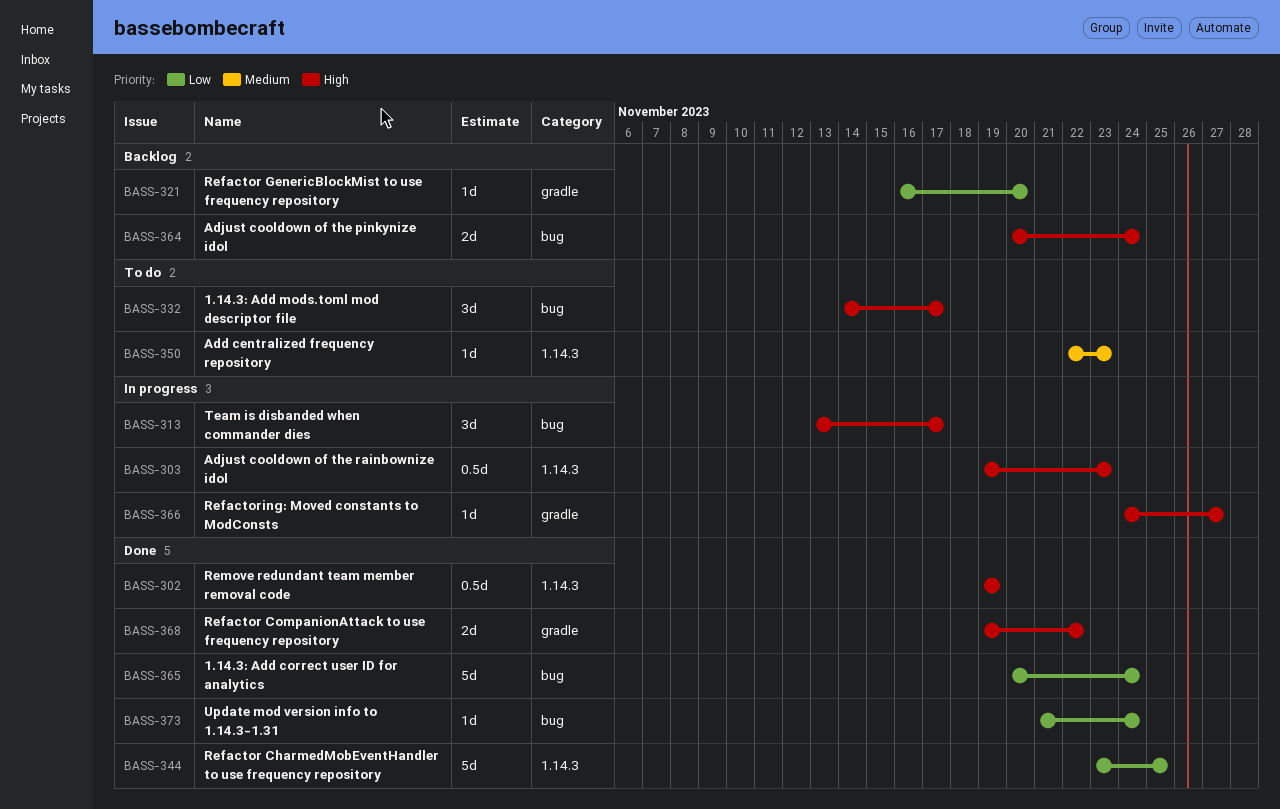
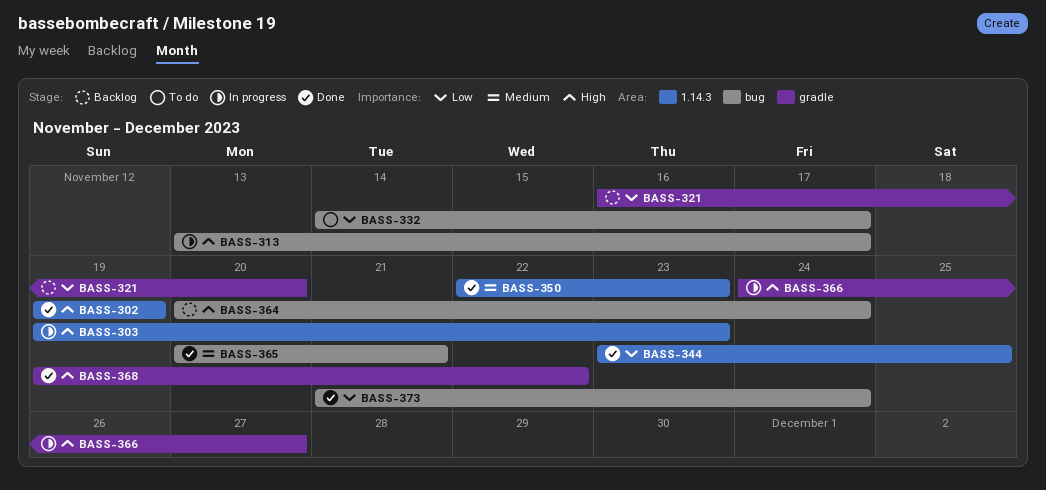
BASS-332, priority: High -> Low
BASS-350, status: To do -> Done
BASS-365, priority: Low -> Medium
BASS-365, due: Nov 24 -> Nov 21

